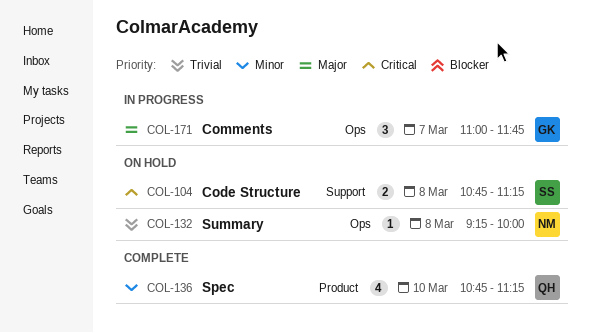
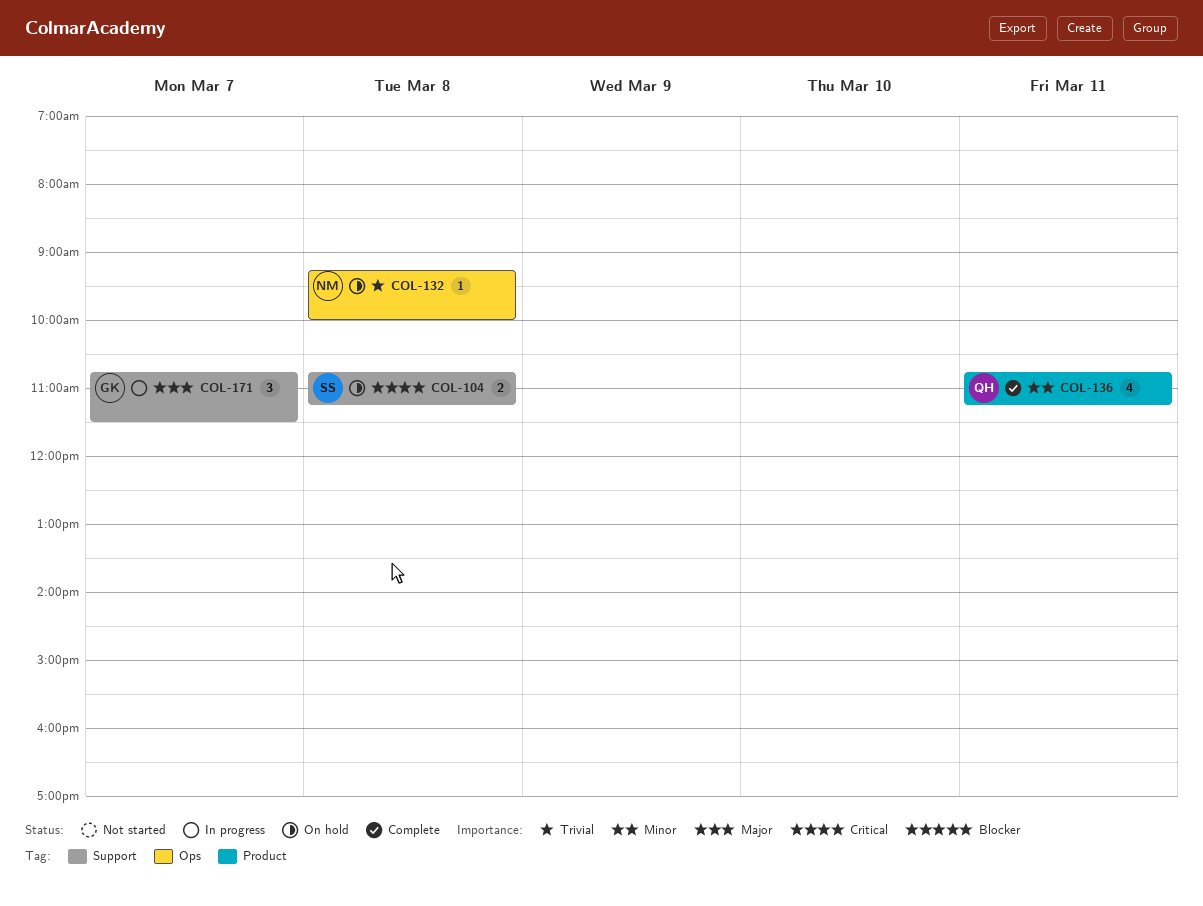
COL-136, day: Mar 10 -> Mar 11
COL-171, label: Ops -> Support
COL-171, begins: 11:00 -> 10:45
COL-171, ends: 11:45 -> 11:30

